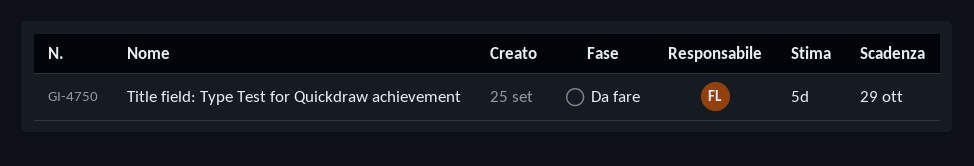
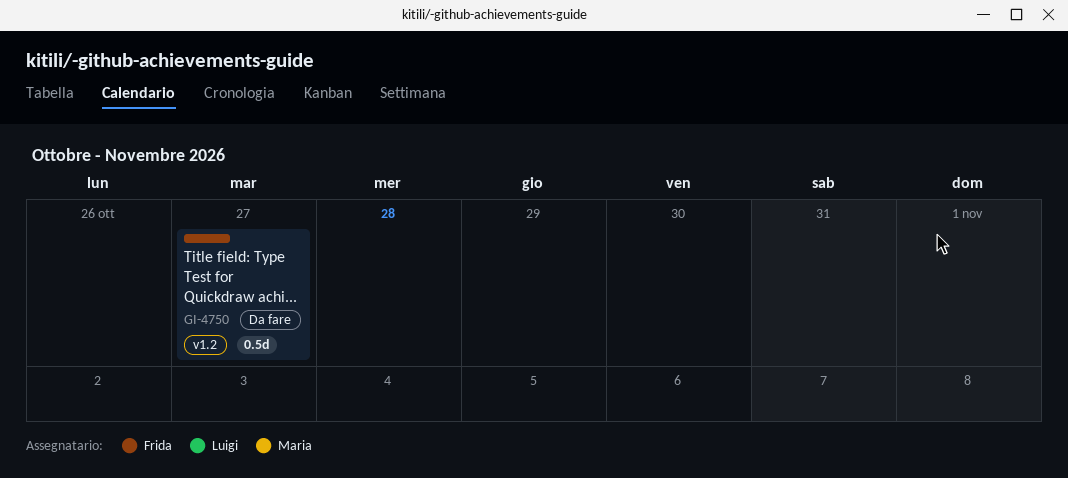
GI-4750, estimate: 5d -> 0.5d
GI-4750, due: Oct 29 -> Oct 27

